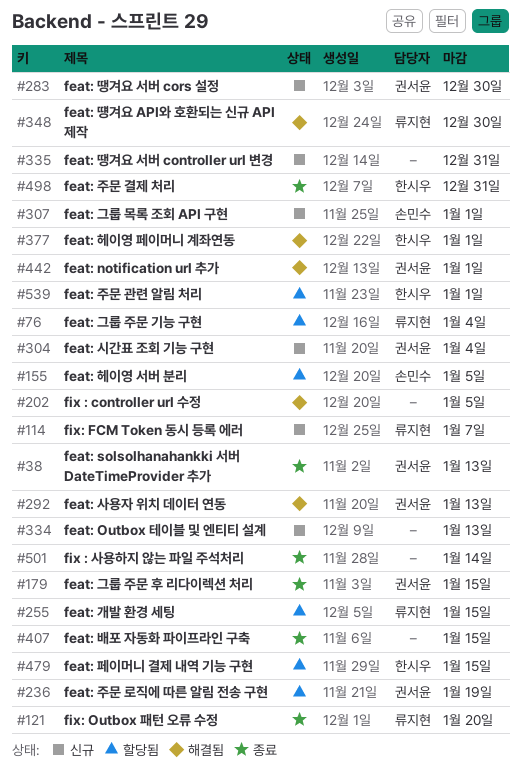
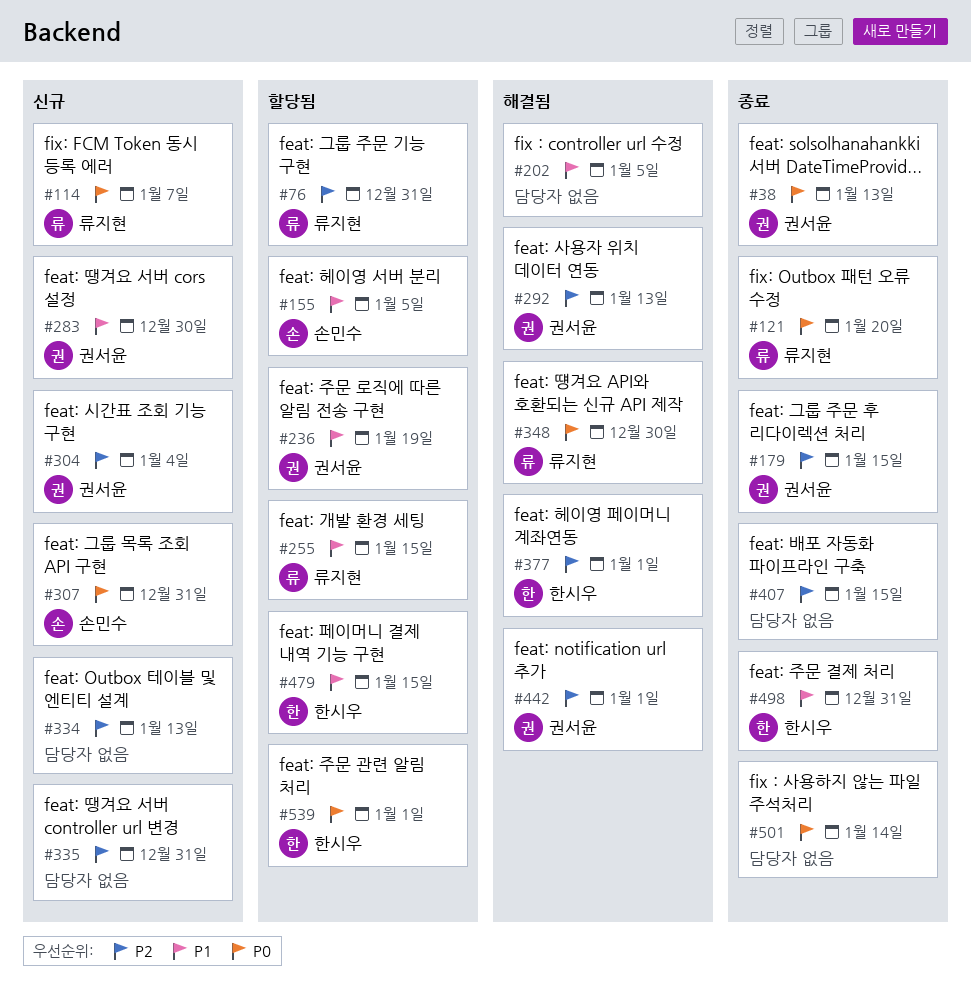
#76, due: Jan 4 -> Dec 31
#307, due: Jan 1 -> Dec 31

